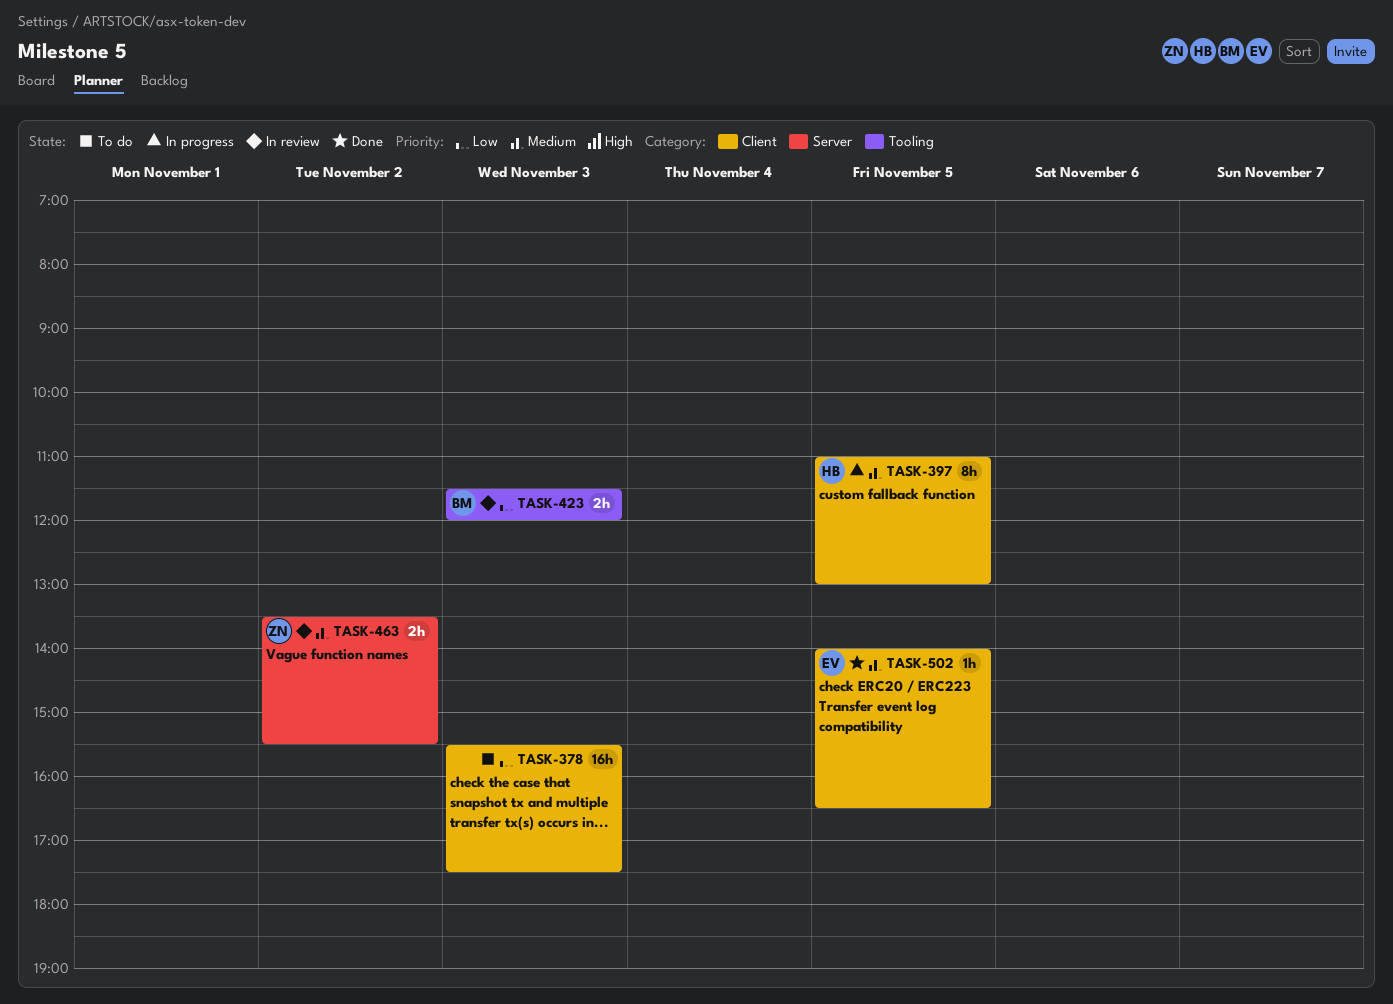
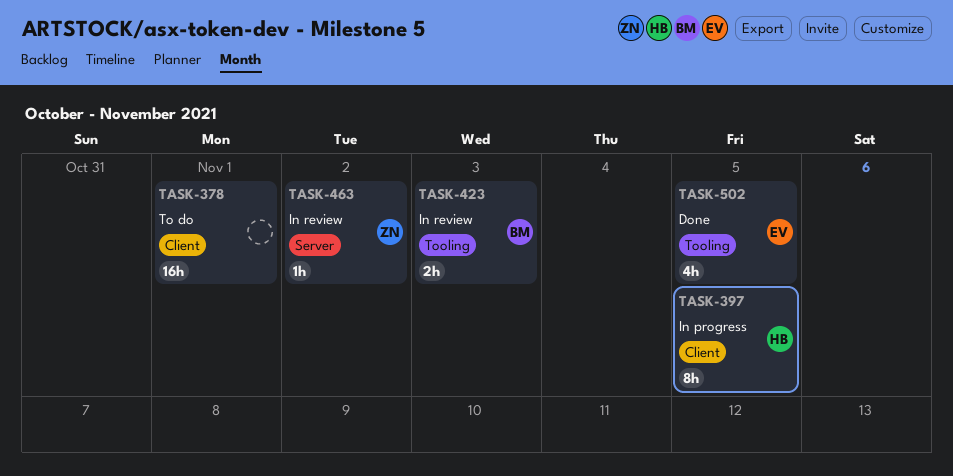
TASK-378, day: Nov 3 -> Nov 1
TASK-463, estimate: 2h -> 1h
TASK-502, label: Client -> Tooling
TASK-502, estimate: 1h -> 4h

